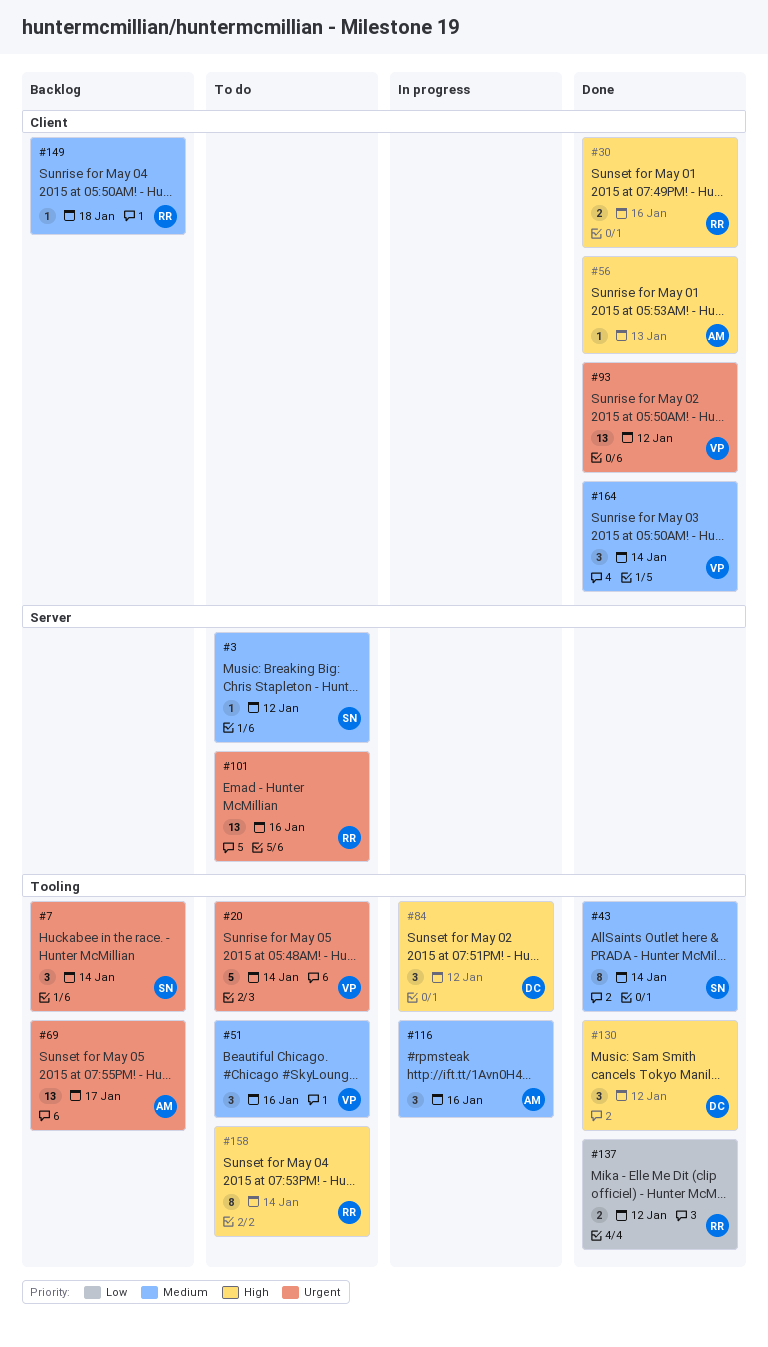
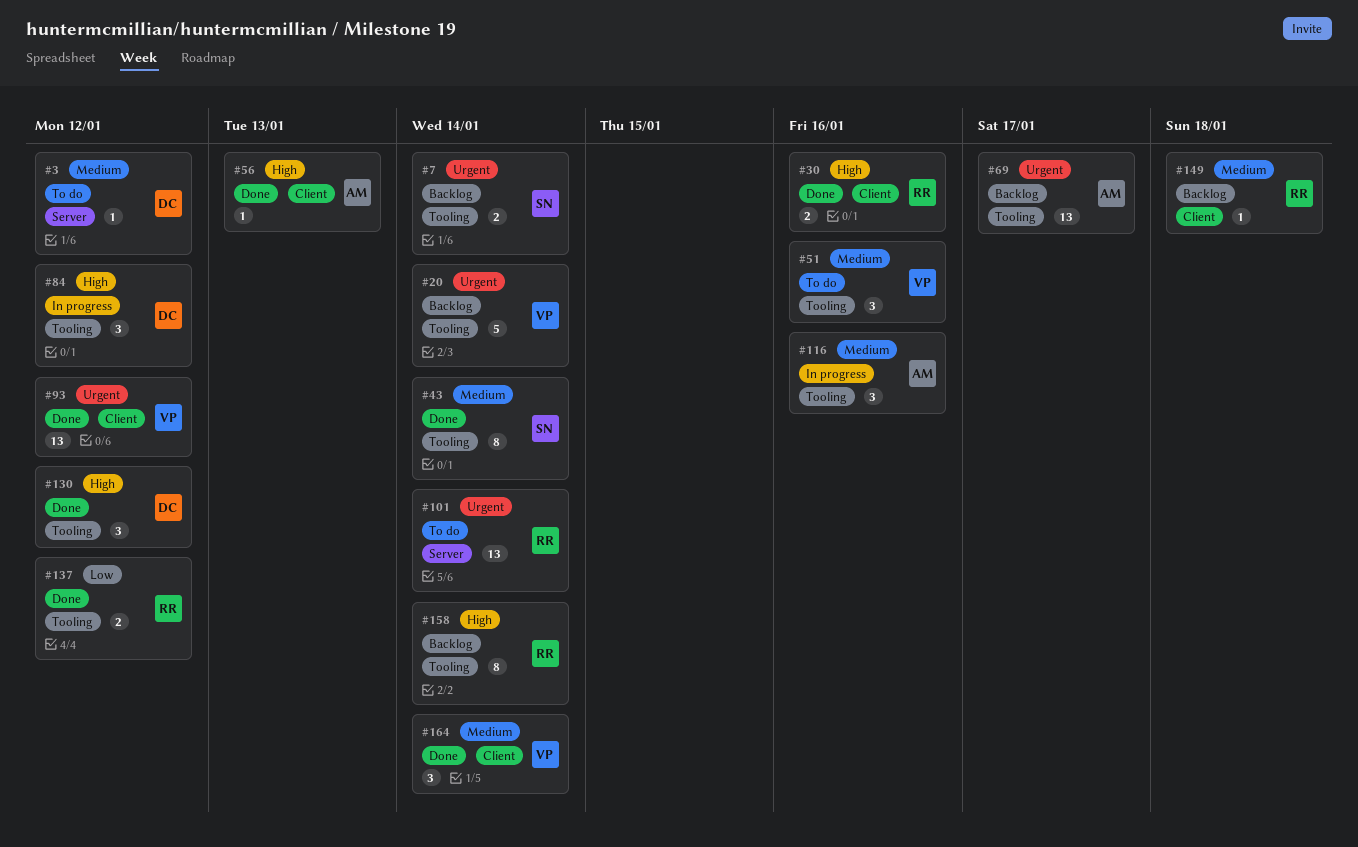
#3, owner: SN -> DC
#7, estimate: 3 -> 2
#20, status: To do -> Backlog
#101, due: Jan 16 -> Jan 14
#158, status: To do -> Backlog

